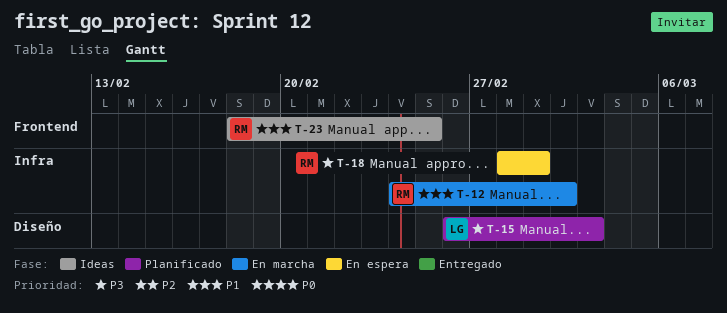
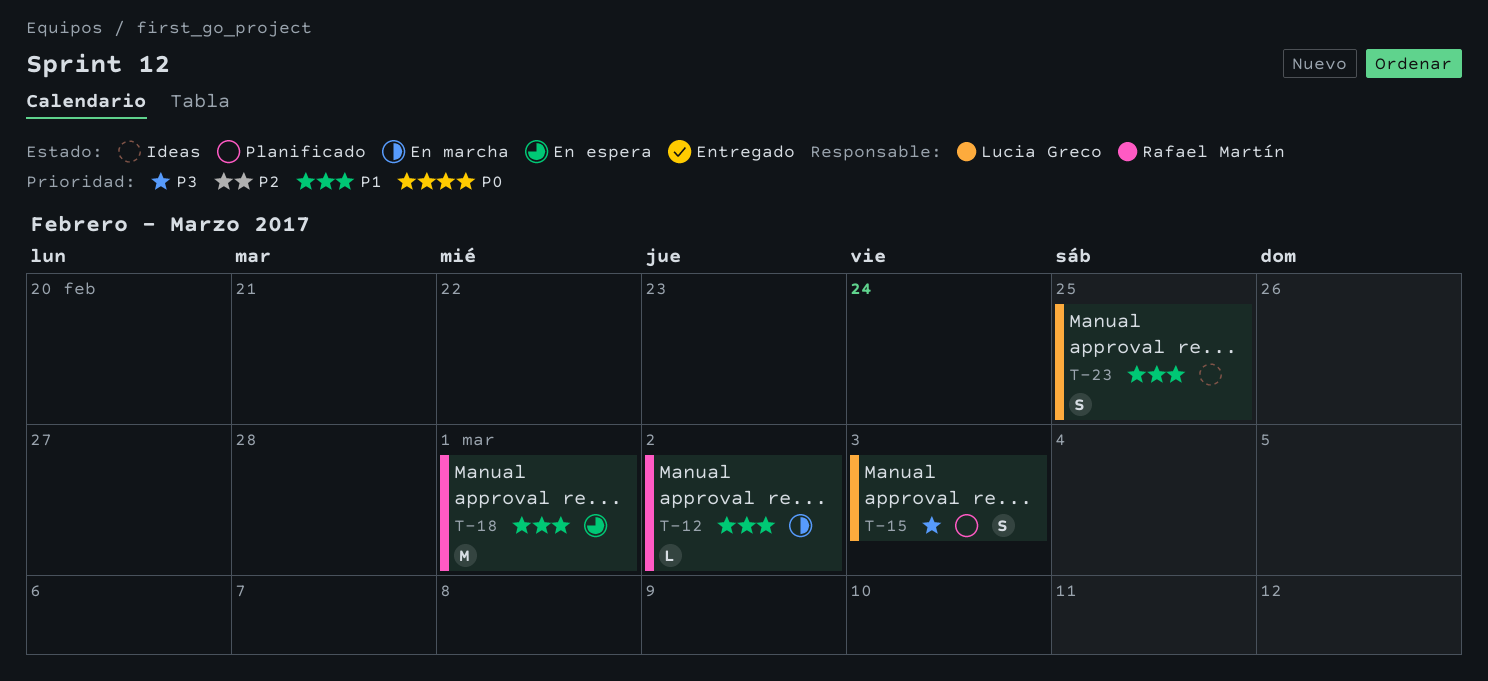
T-18, priority: P3 -> P1
T-23, owner: Rafael Martín -> Lucia Greco

